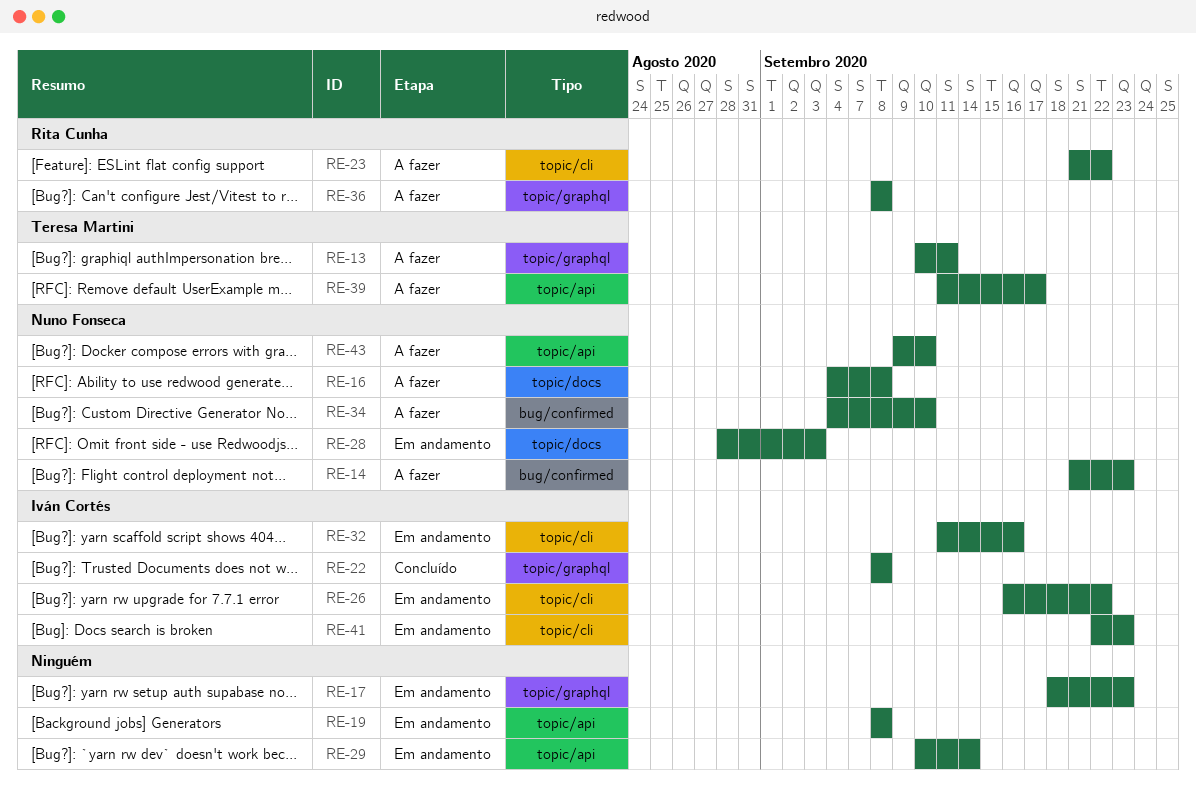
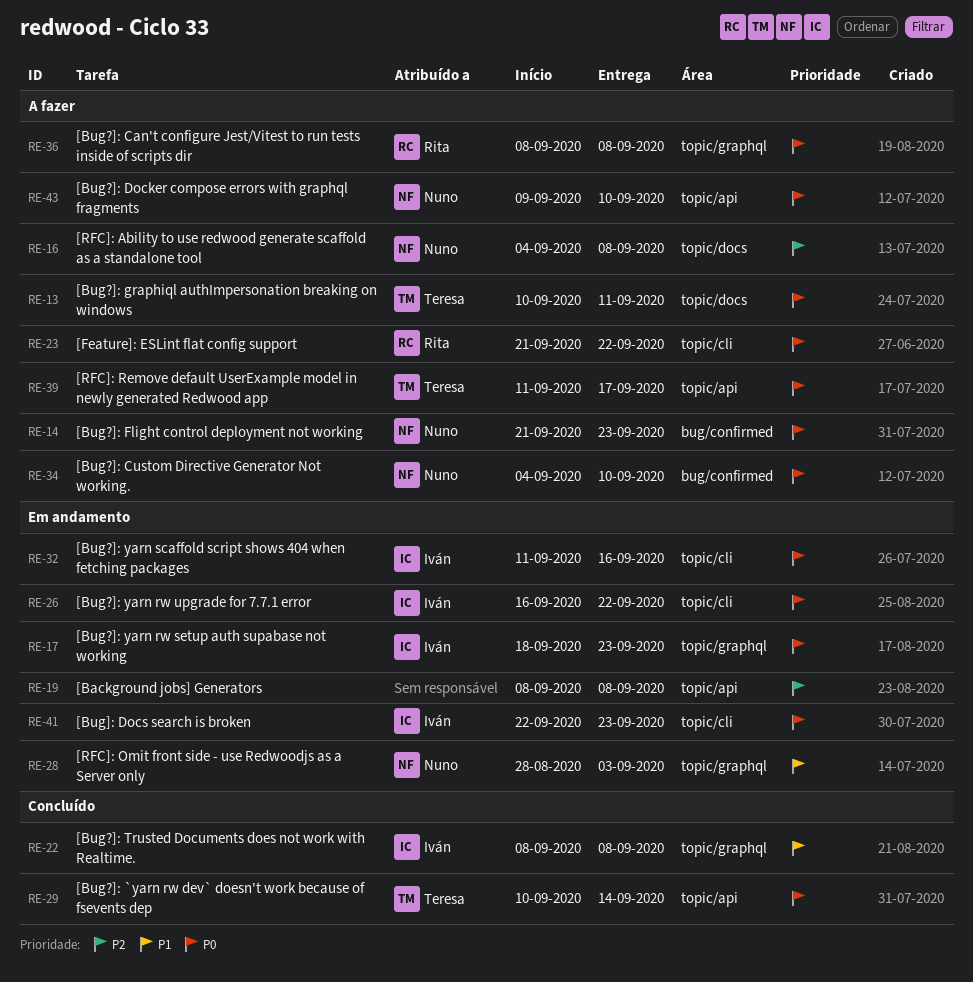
RE-13, label: topic/graphql -> topic/docs
RE-17, owner: none -> Iván Cortés
RE-28, label: topic/docs -> topic/graphql
RE-29, status: Em andamento -> Concluído
RE-29, owner: none -> Teresa Martini

